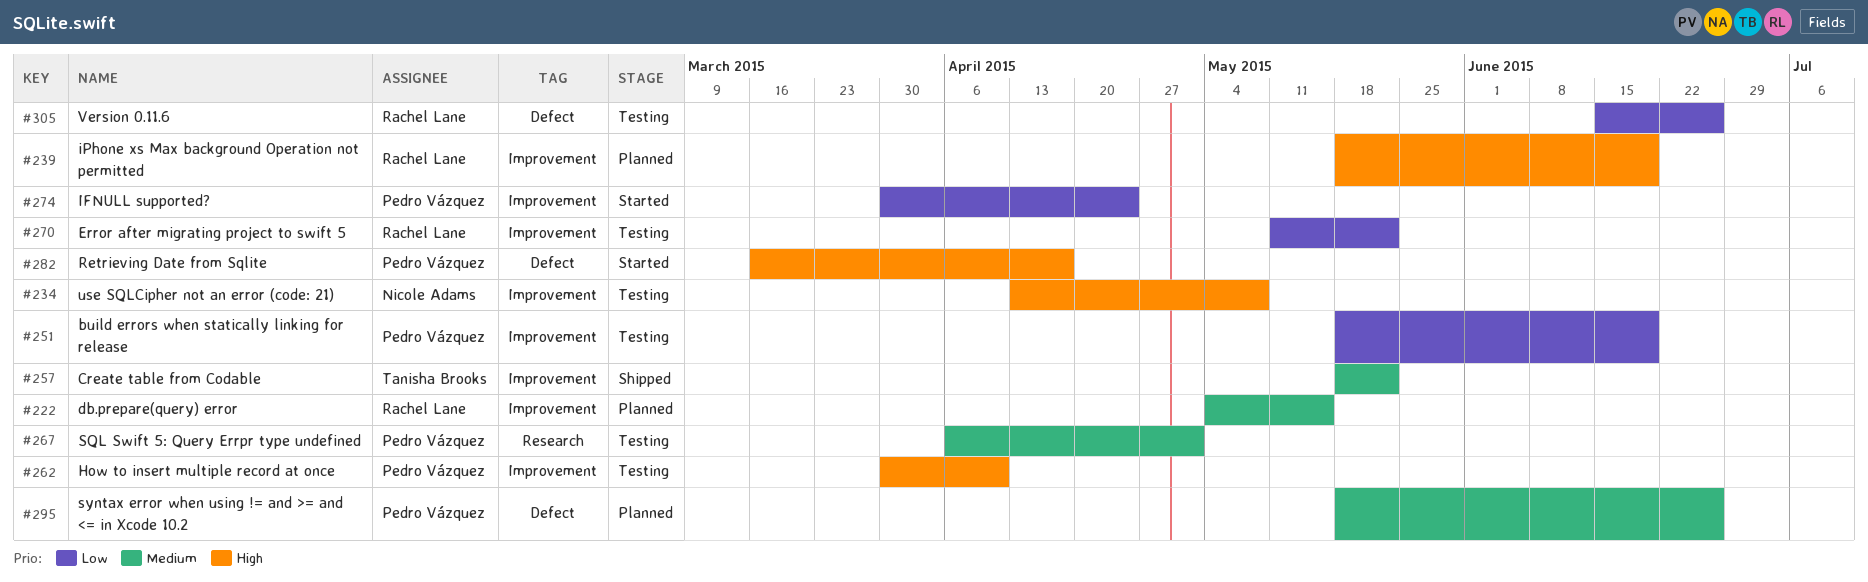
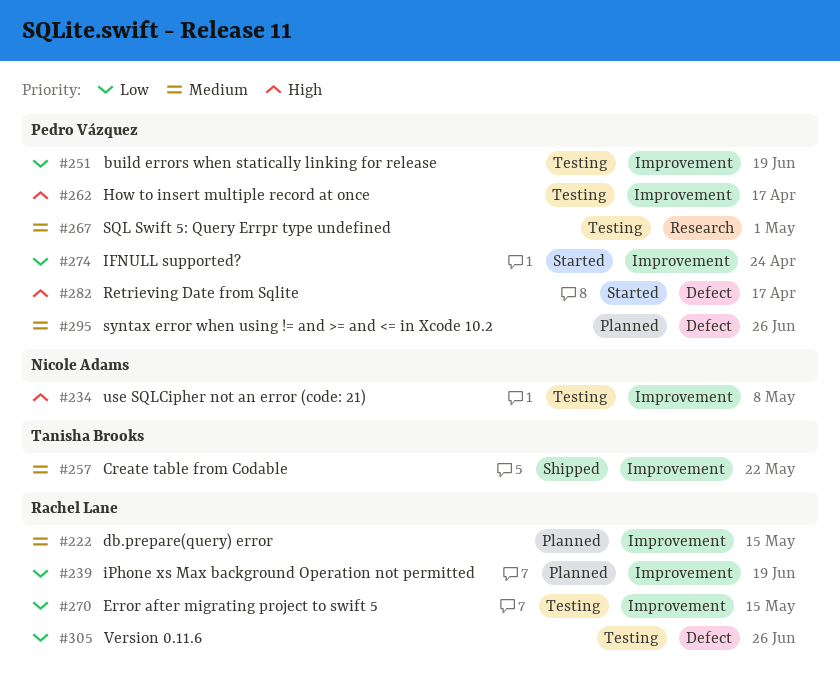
#239, priority: High -> Low
#262, due: Apr 10 -> Apr 17
#270, due: May 22 -> May 15

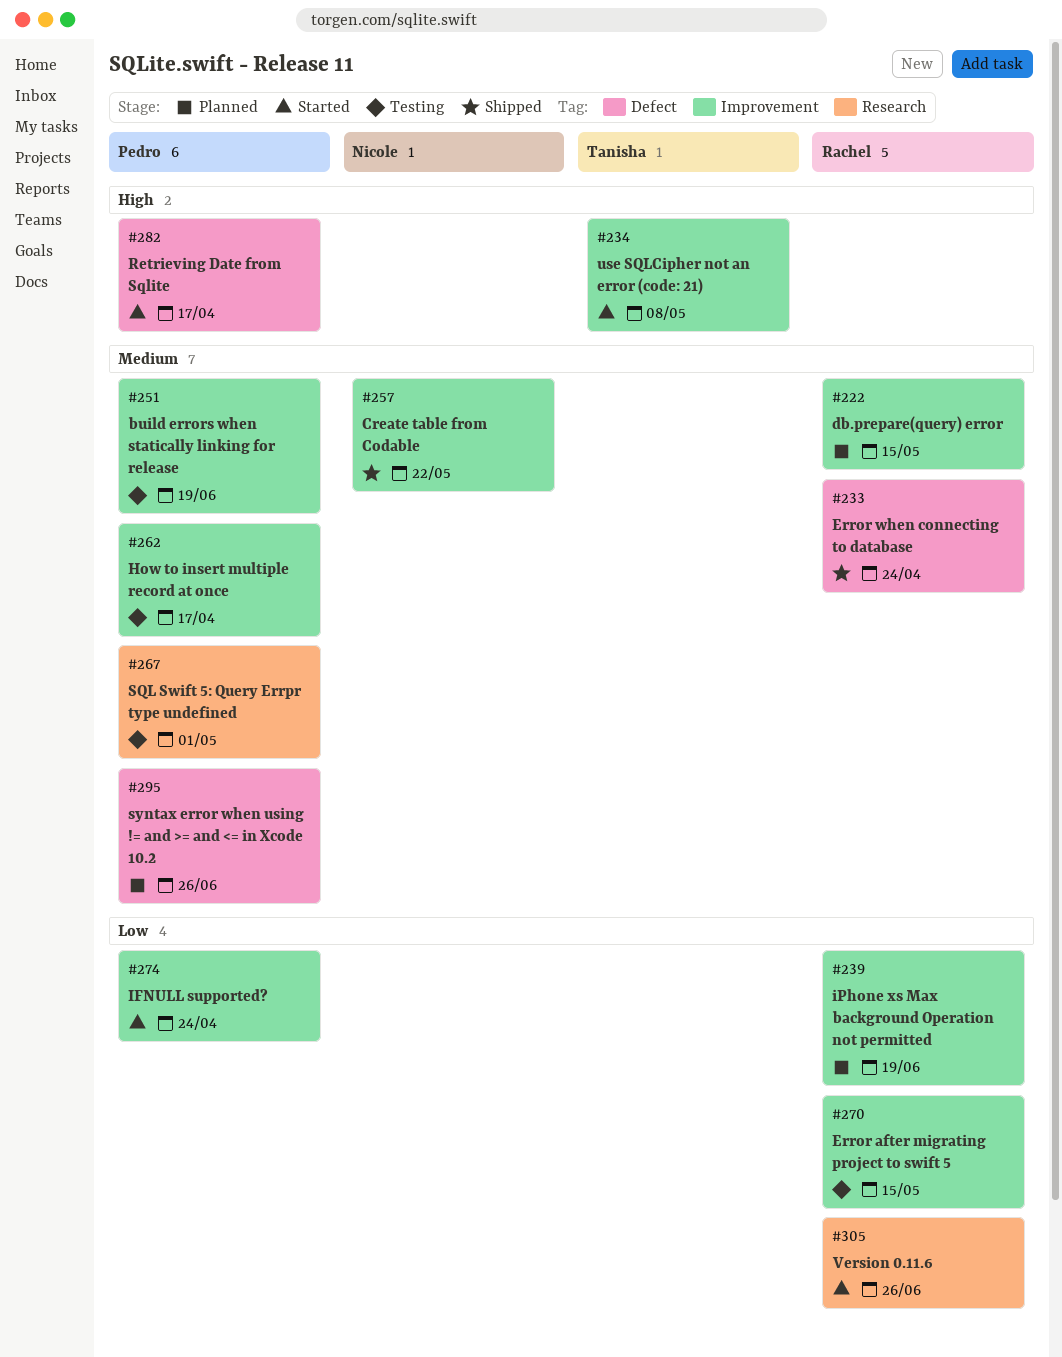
#233: none -> present
#234, status: Testing -> Started
#234, owner: Nicole Adams -> Tanisha Brooks
#251, priority: Low -> Medium
#257, owner: Tanisha Brooks -> Nicole Adams
#262, priority: High -> Medium
#305, status: Testing -> Started
#305, label: Defect -> Research

